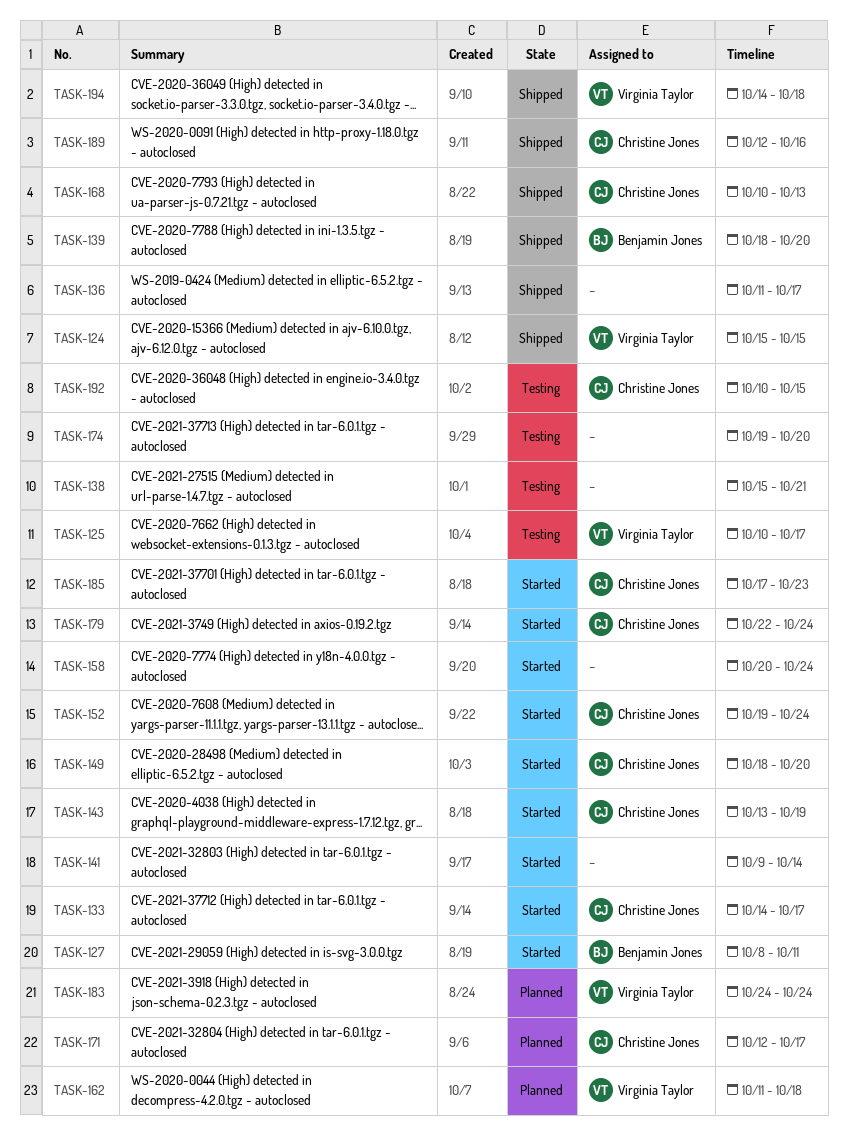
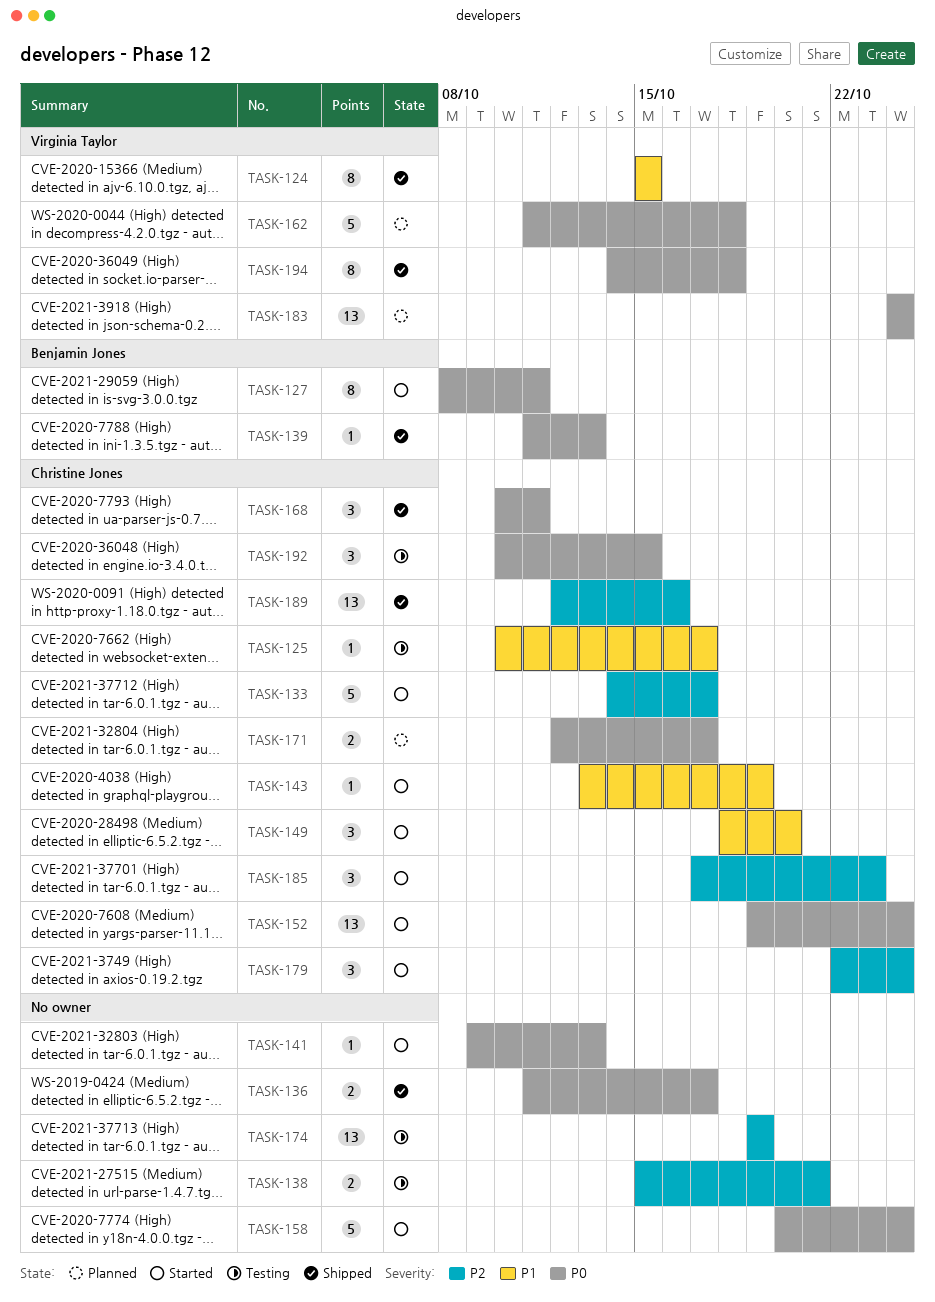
TASK-125, owner: Virginia Taylor -> Christine Jones
TASK-139, start: Oct 18 -> Oct 11
TASK-139, due: Oct 20 -> Oct 13
TASK-141, due: Oct 14 -> Oct 13
TASK-168, due: Oct 13 -> Oct 11
TASK-174, due: Oct 20 -> Oct 19

